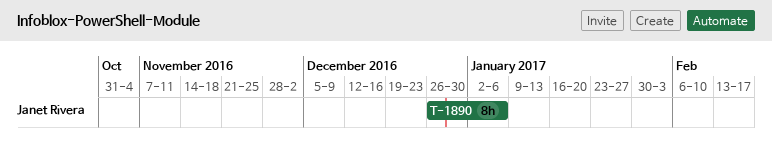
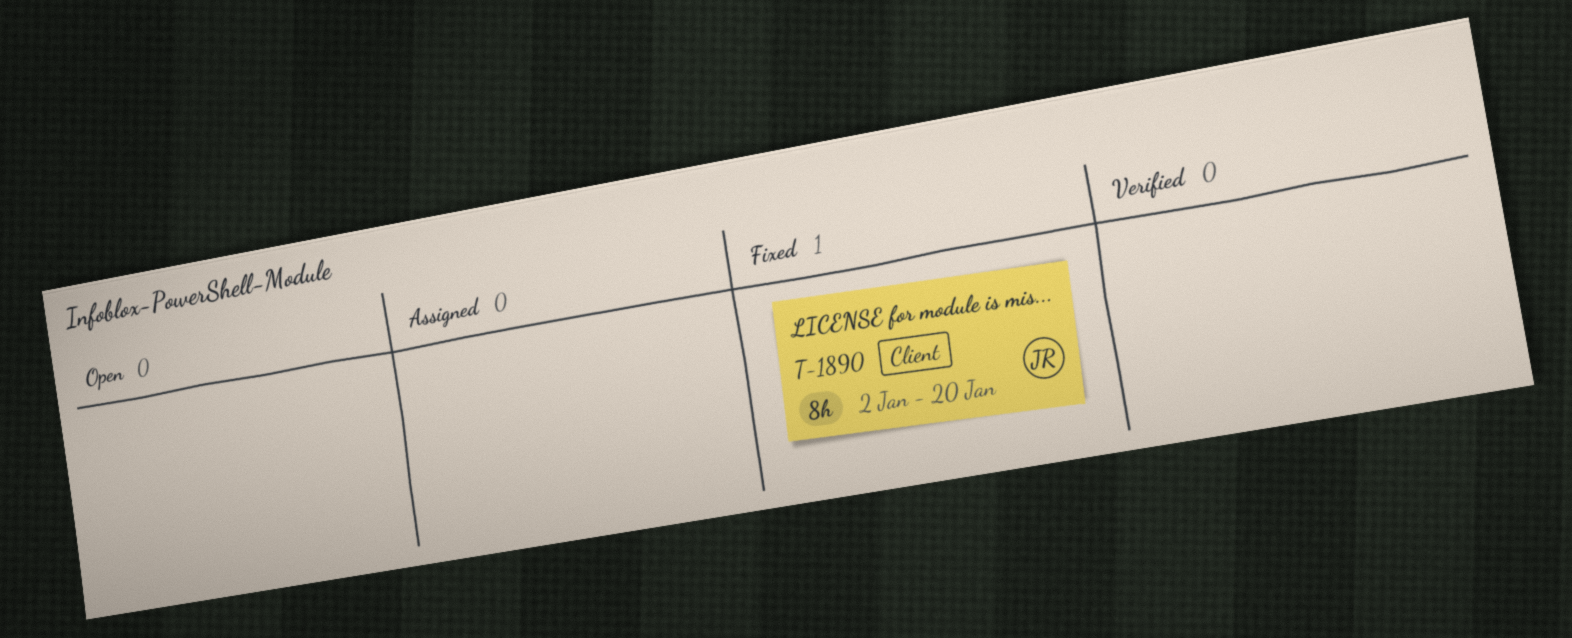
T-1890, start: Dec 26 -> Jan 2
T-1890, due: Jan 6 -> Jan 20

